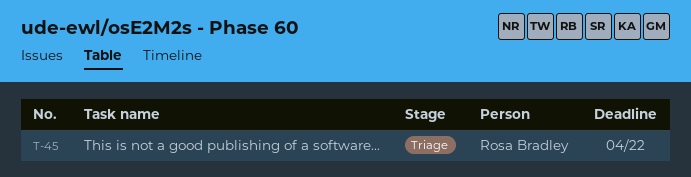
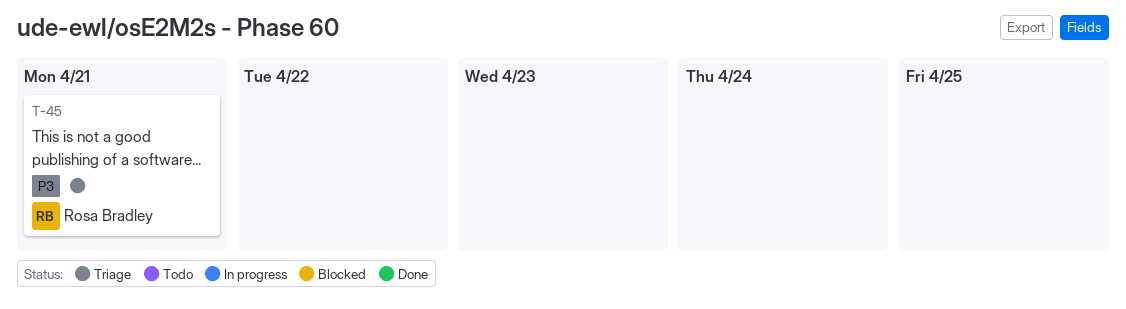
T-45, due: Apr 22 -> Apr 21

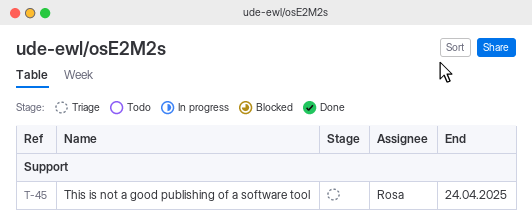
T-45, due: Apr 21 -> Apr 24

